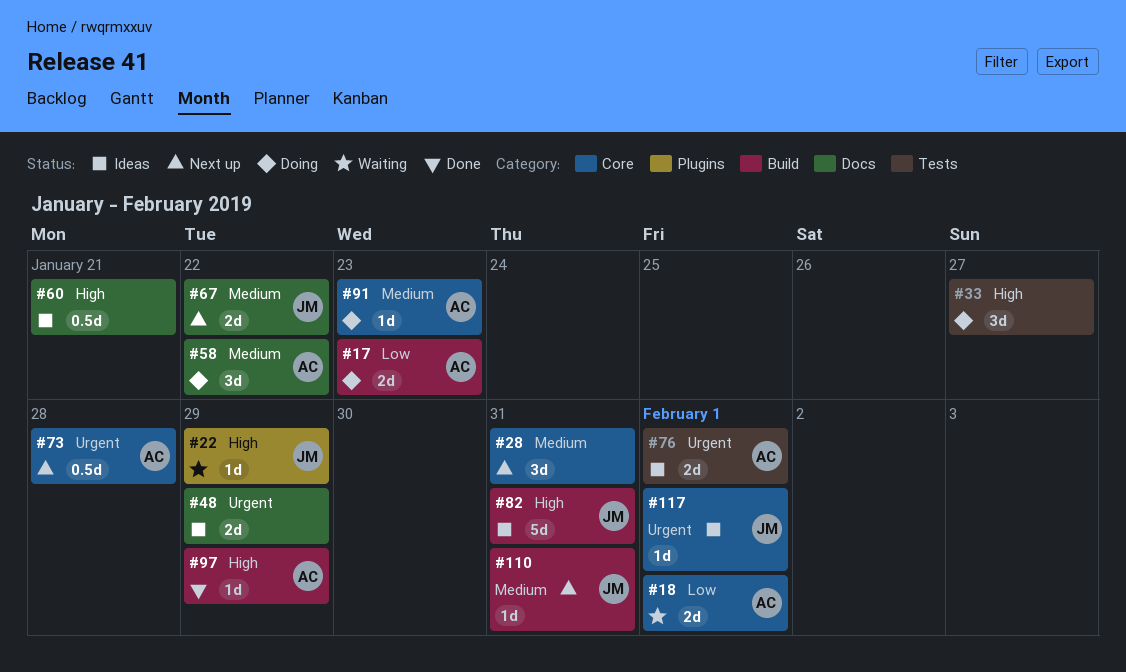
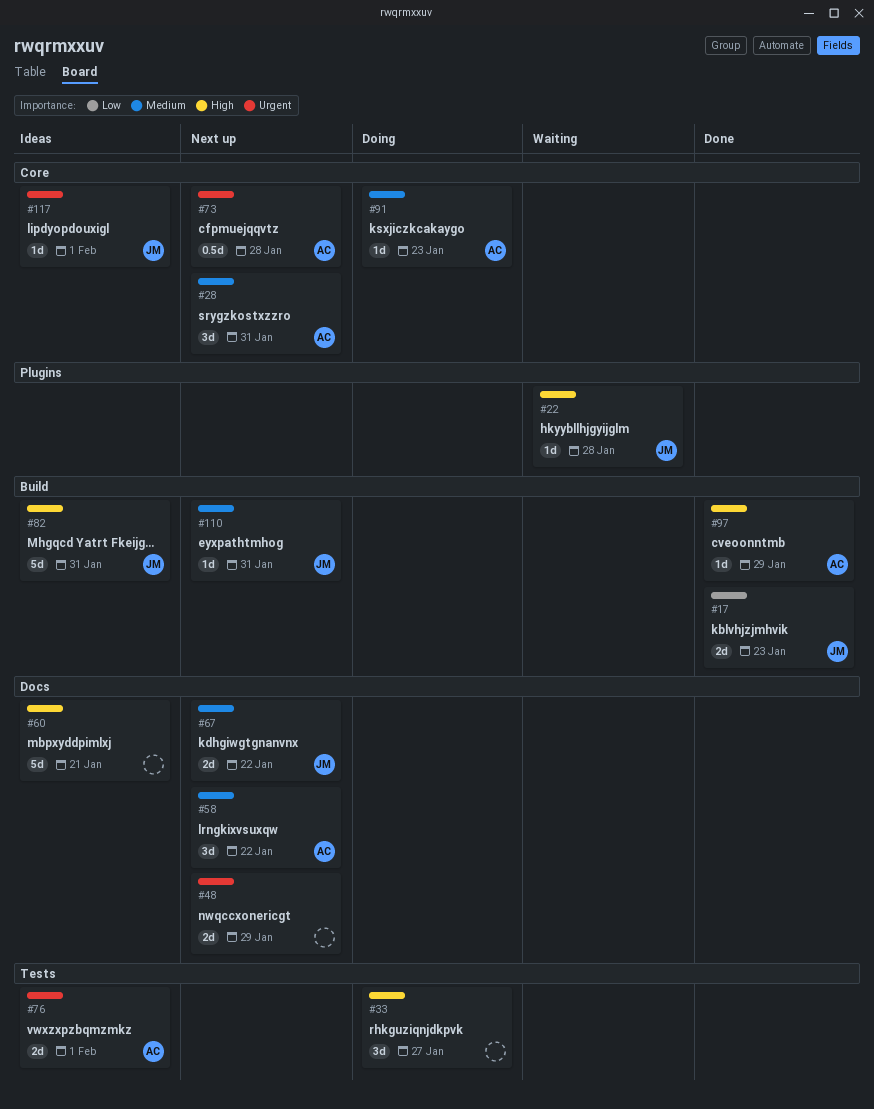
#17, status: Doing -> Done
#17, owner: AC -> JM
#18: present -> none
#22, due: Jan 29 -> Jan 28
#28, owner: none -> AC
#48, status: Ideas -> Next up
#58, status: Doing -> Next up
#60, estimate: 0.5d -> 5d

